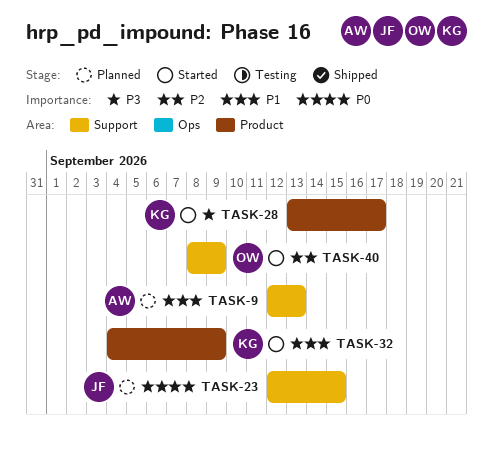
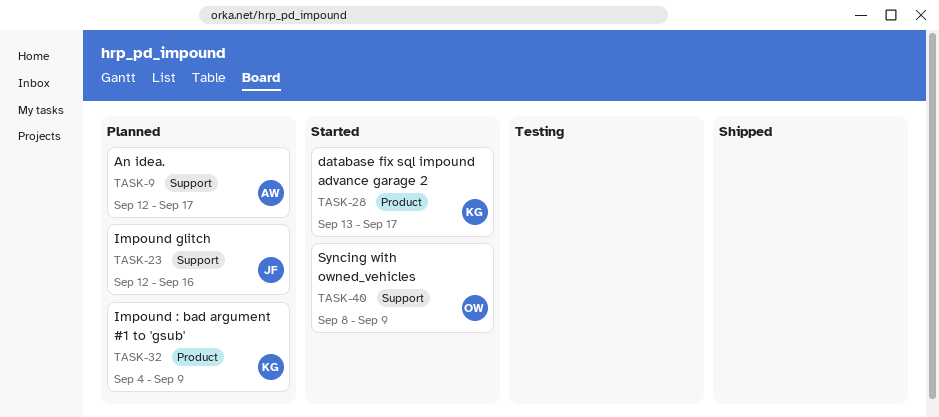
TASK-9, due: Sep 13 -> Sep 17
TASK-23, due: Sep 15 -> Sep 16
TASK-32, status: Started -> Planned

